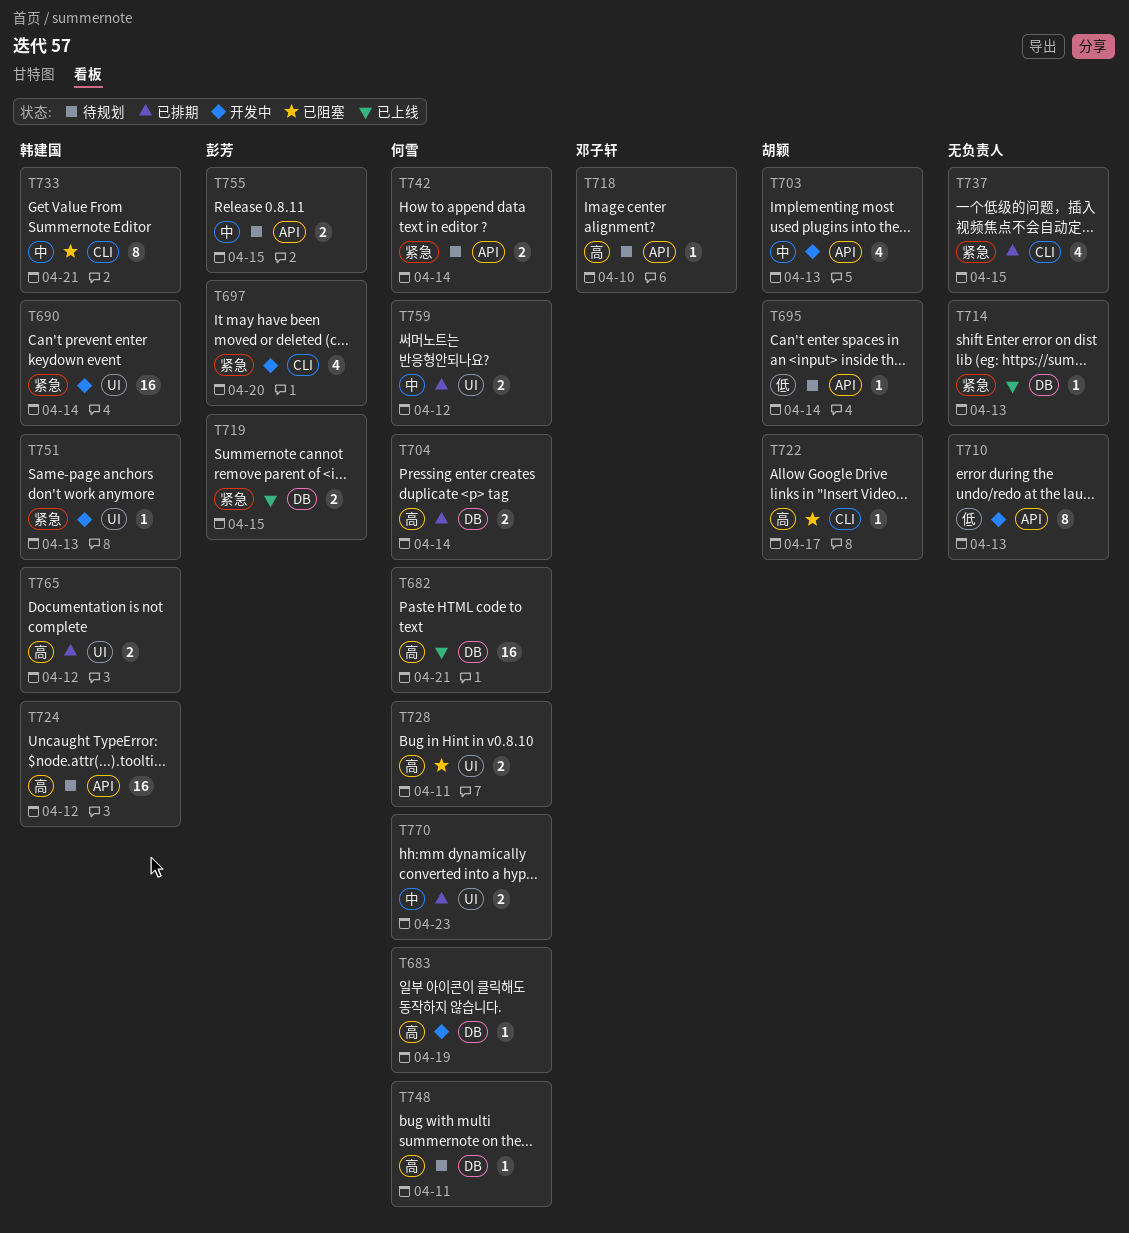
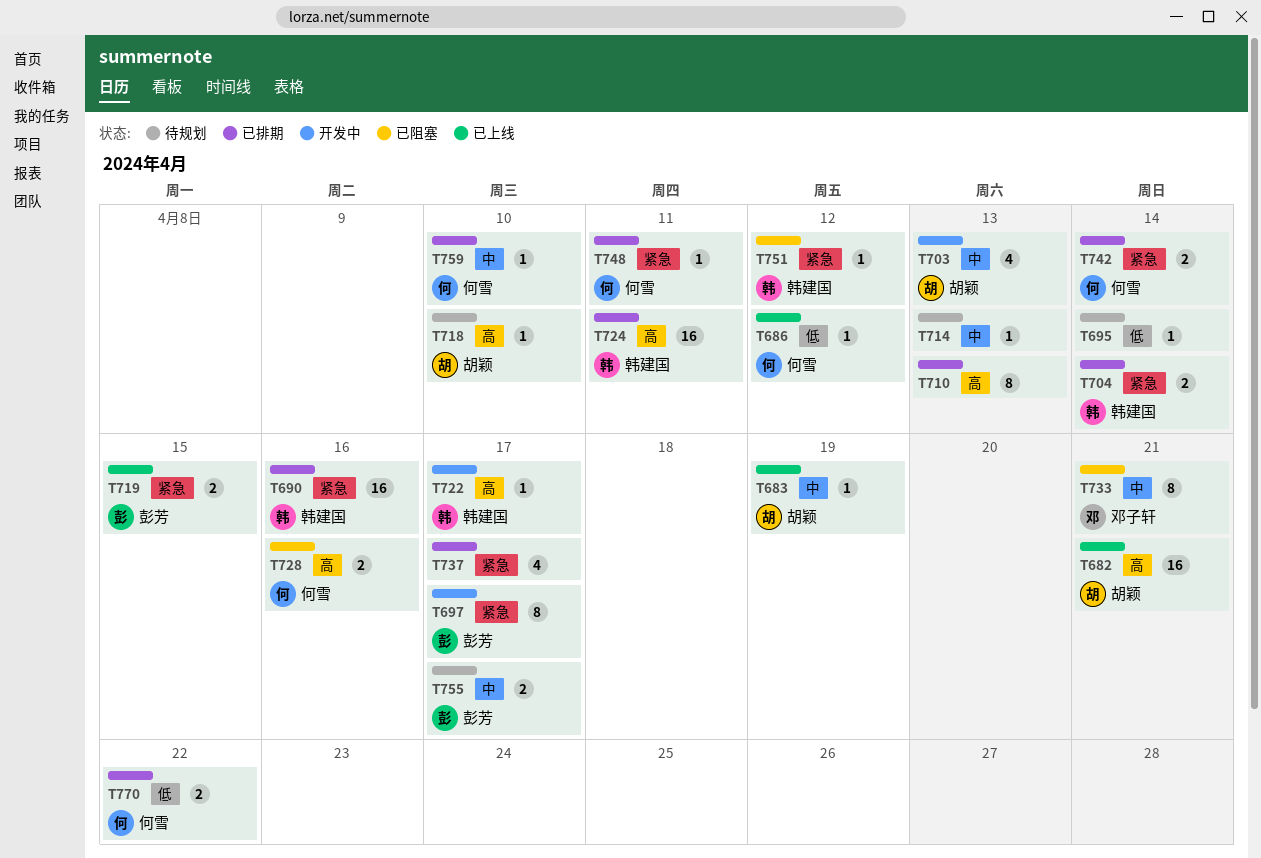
T682, owner: 何雪 -> 胡颖
T683, status: 开发中 -> 已上线
T683, owner: 何雪 -> 胡颖
T683, priority: 高 -> 中
T686: none -> present
T690, status: 开发中 -> 已排期
T690, due: Apr 14 -> Apr 16
T695, owner: 胡颖 -> none
T697, estimate: 4 -> 8
T697, due: Apr 20 -> Apr 17
T704, owner: 何雪 -> 韩建国
T704, priority: 高 -> 紧急
T710, status: 开发中 -> 已排期
T710, priority: 低 -> 高
T714, status: 已上线 -> 待规划
T714, priority: 紧急 -> 中
T718, owner: 邓子轩 -> 胡颖
T722, status: 已阻塞 -> 开发中
T722, owner: 胡颖 -> 韩建国
T724, status: 待规划 -> 已排期
T724, due: Apr 12 -> Apr 11
T728, due: Apr 11 -> Apr 16
T733, owner: 韩建国 -> 邓子轩
T737, due: Apr 15 -> Apr 17
T742, status: 待规划 -> 已排期
T748, status: 待规划 -> 已排期
T748, priority: 高 -> 紧急
T751, status: 开发中 -> 已阻塞
T751, due: Apr 13 -> Apr 12
T755, due: Apr 15 -> Apr 17
T759, estimate: 2 -> 1
T759, due: Apr 12 -> Apr 10
T765: present -> none
T770, priority: 中 -> 低
T770, due: Apr 23 -> Apr 22

